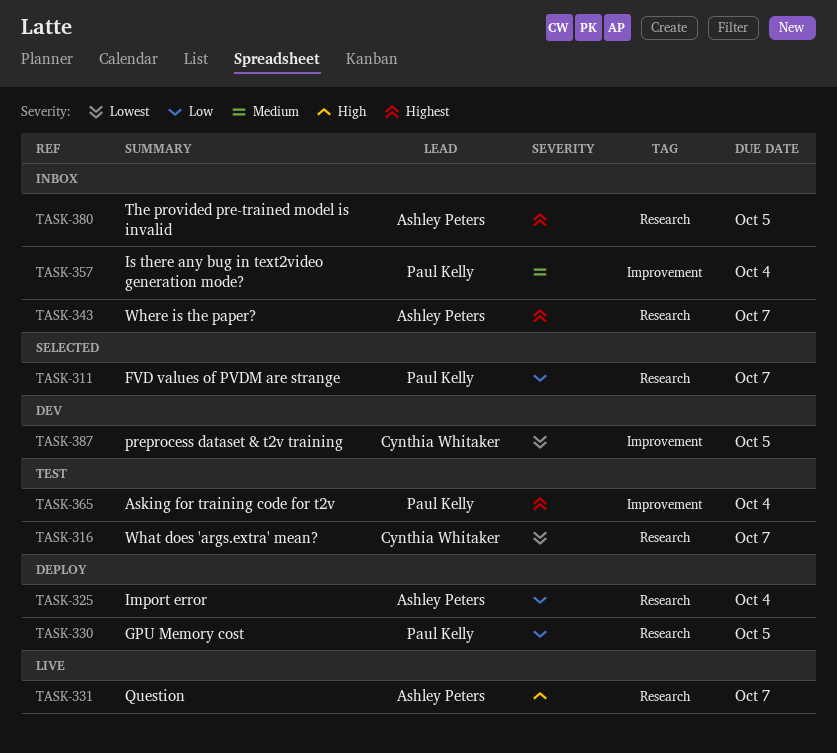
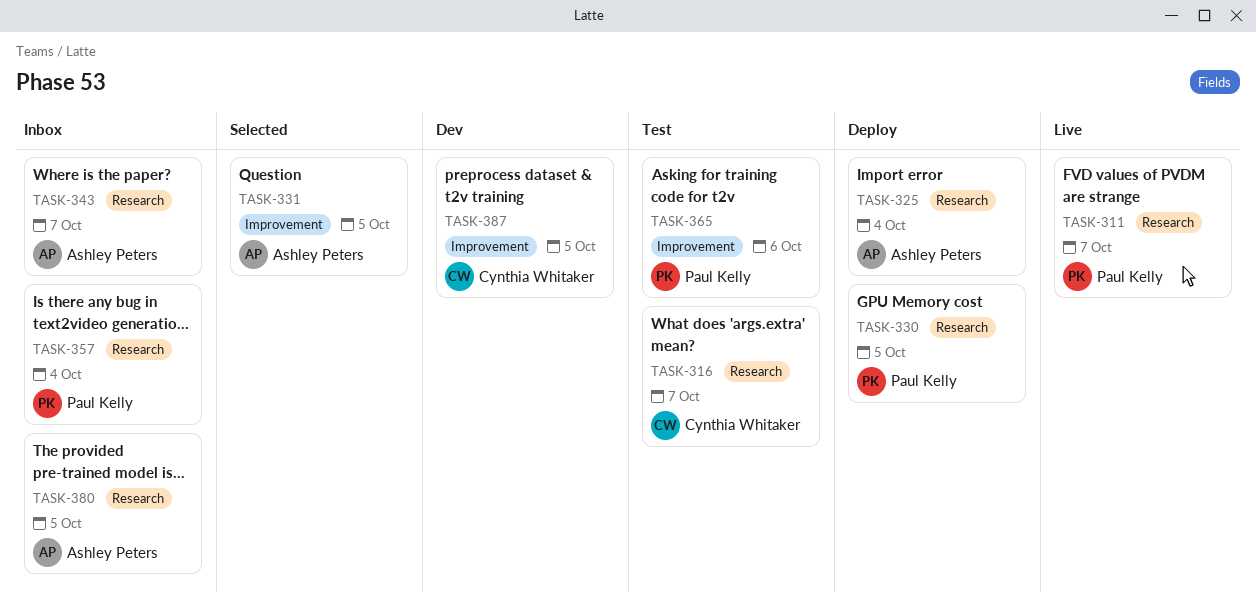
TASK-311, status: Selected -> Live
TASK-331, status: Live -> Selected
TASK-331, label: Research -> Improvement
TASK-331, due: Oct 7 -> Oct 5
TASK-357, label: Improvement -> Research
TASK-365, due: Oct 4 -> Oct 6

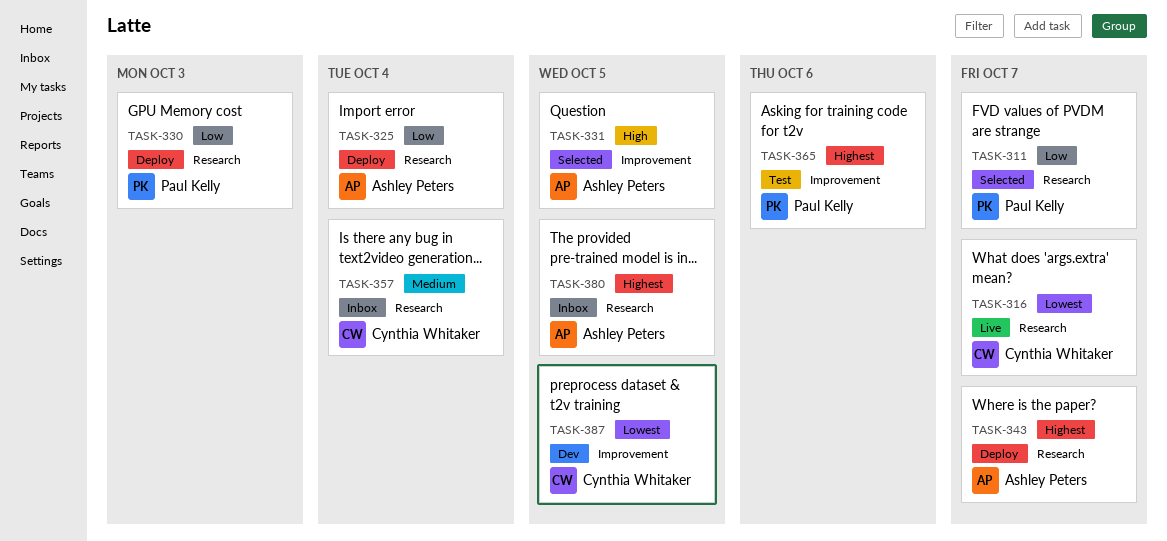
TASK-311, status: Live -> Selected
TASK-316, status: Test -> Live
TASK-330, due: Oct 5 -> Oct 3
TASK-343, status: Inbox -> Deploy
TASK-357, owner: Paul Kelly -> Cynthia Whitaker

